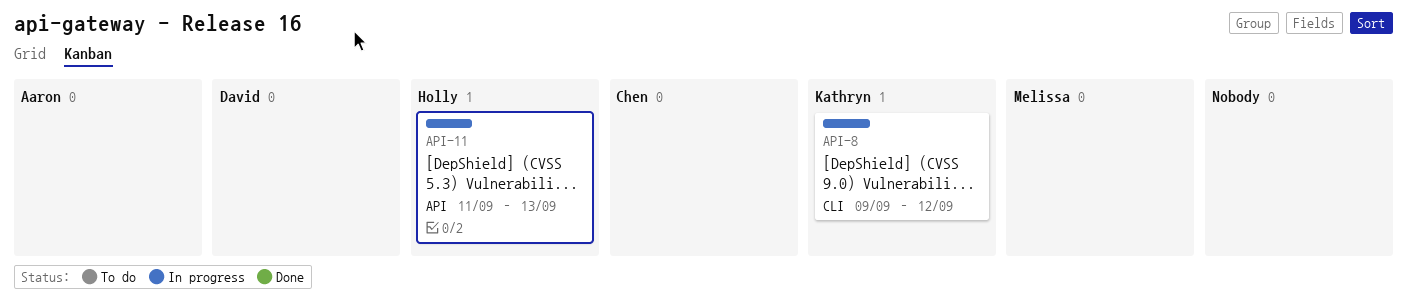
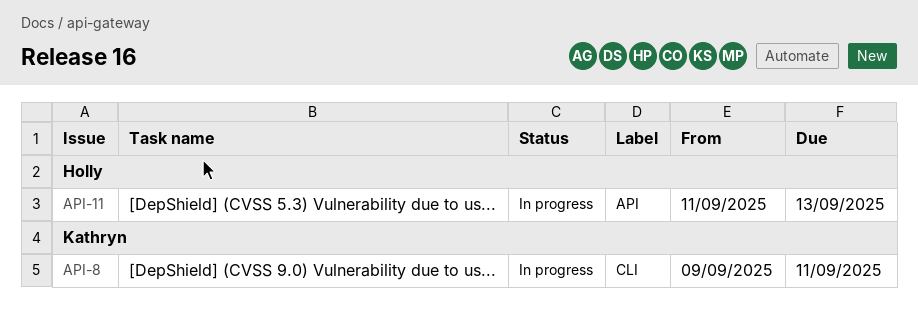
API-8, due: Sep 12 -> Sep 11

